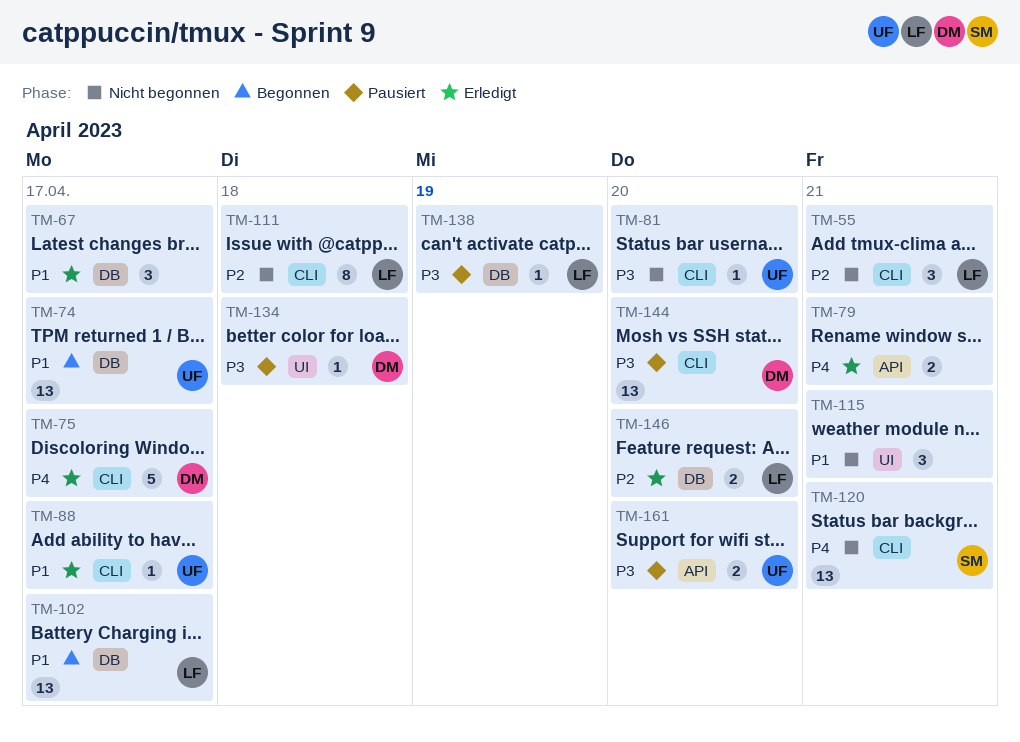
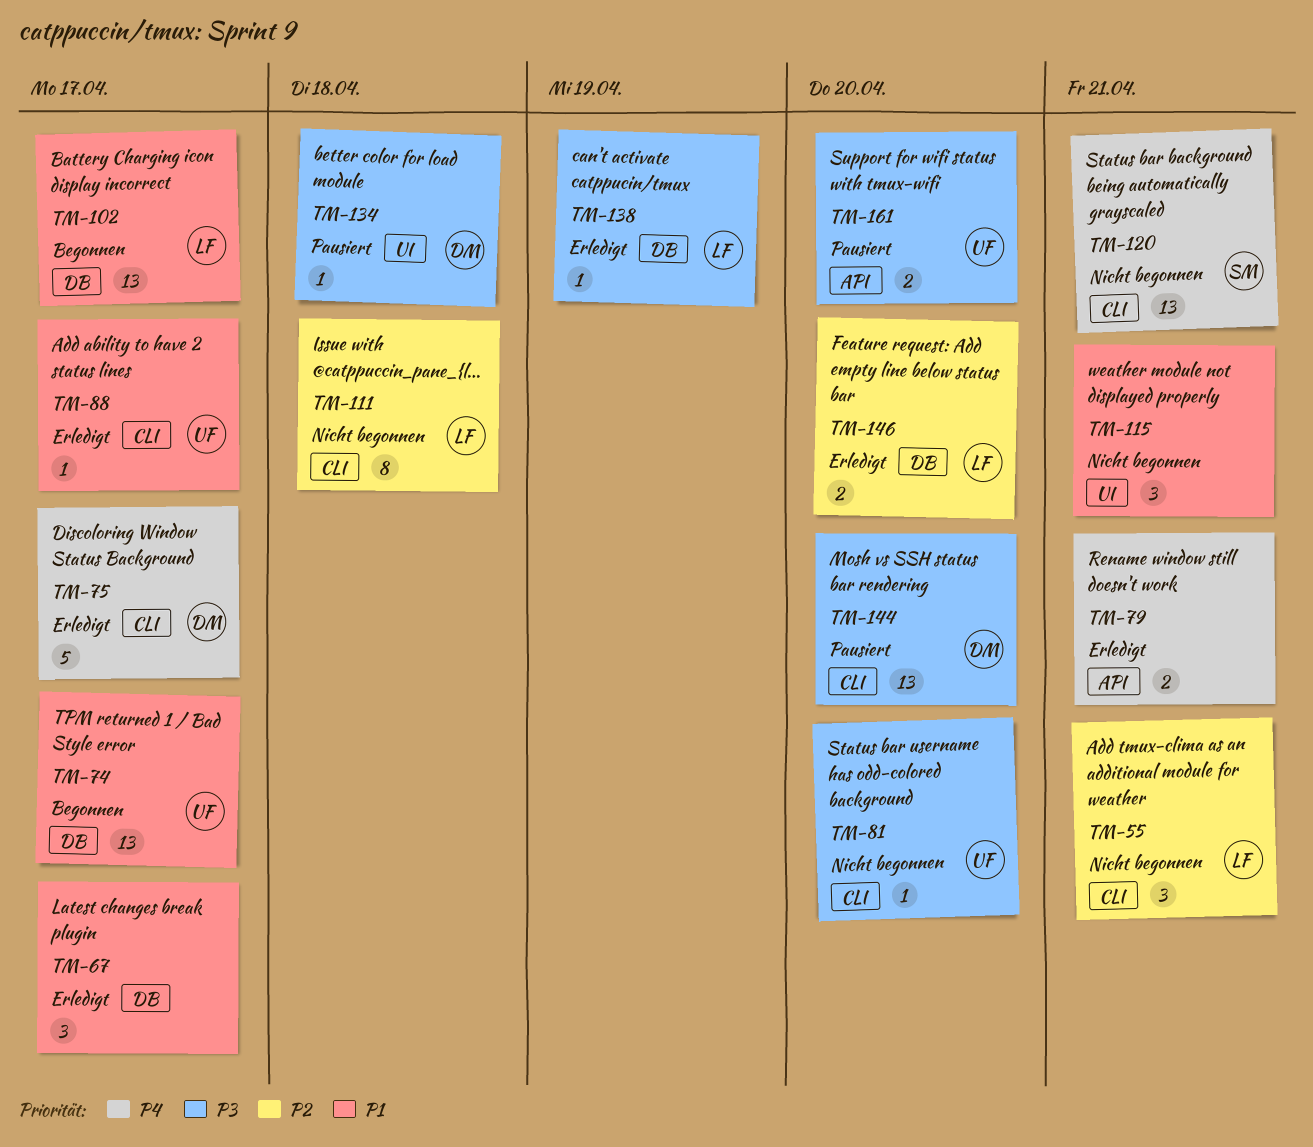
TM-138, status: Pausiert -> Erledigt

